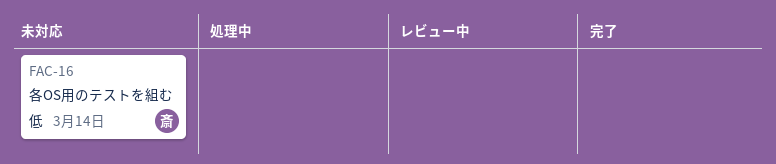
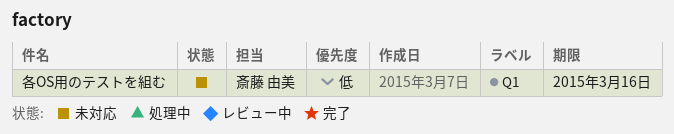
各OS用のテストを組む, due: Mar 14 -> Mar 16

